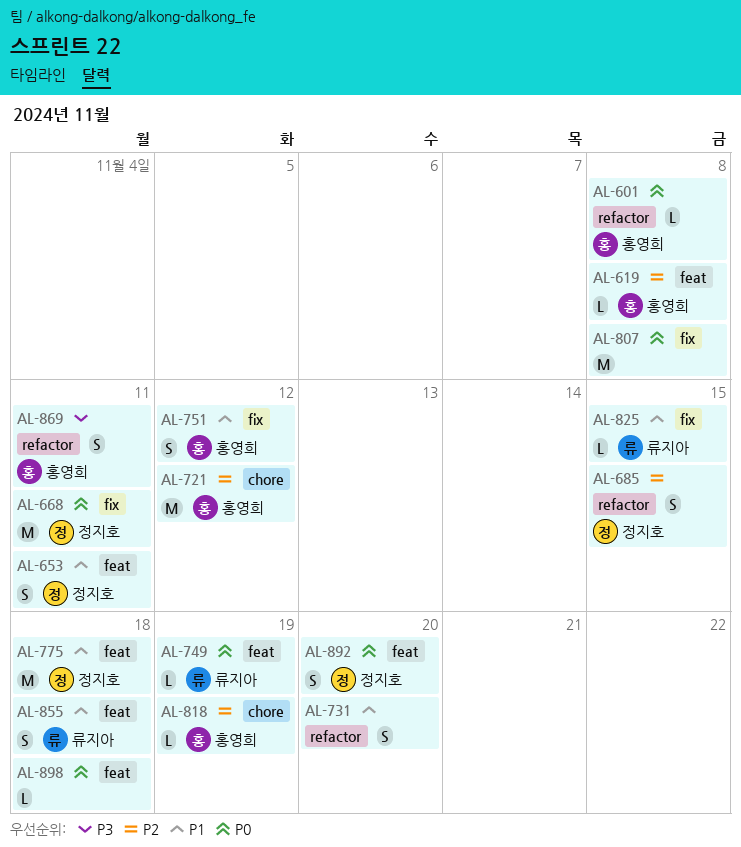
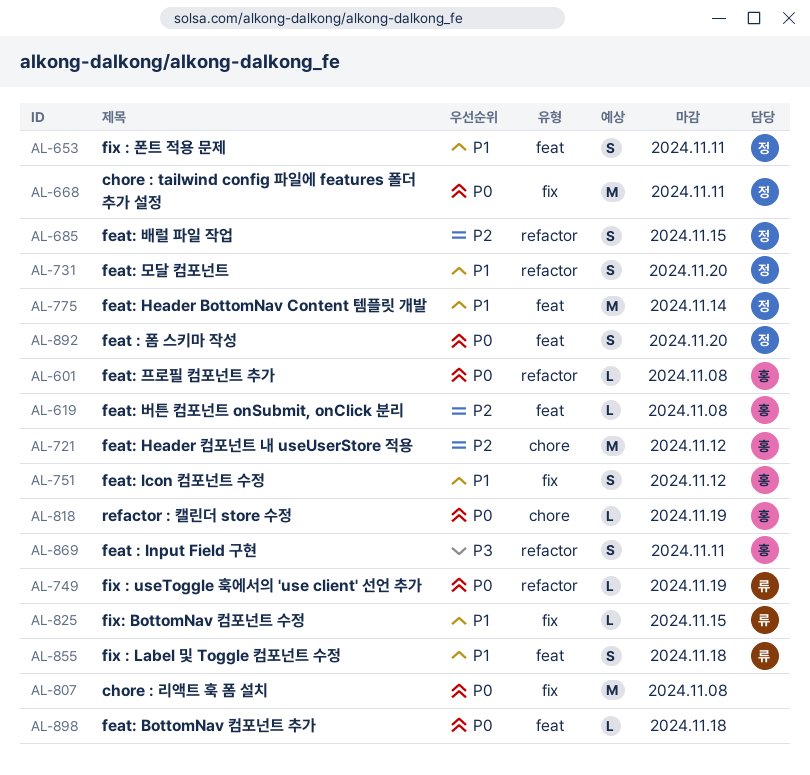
AL-731, owner: none -> 정지호
AL-749, label: feat -> refactor
AL-775, due: Nov 18 -> Nov 14
AL-818, priority: P2 -> P0

